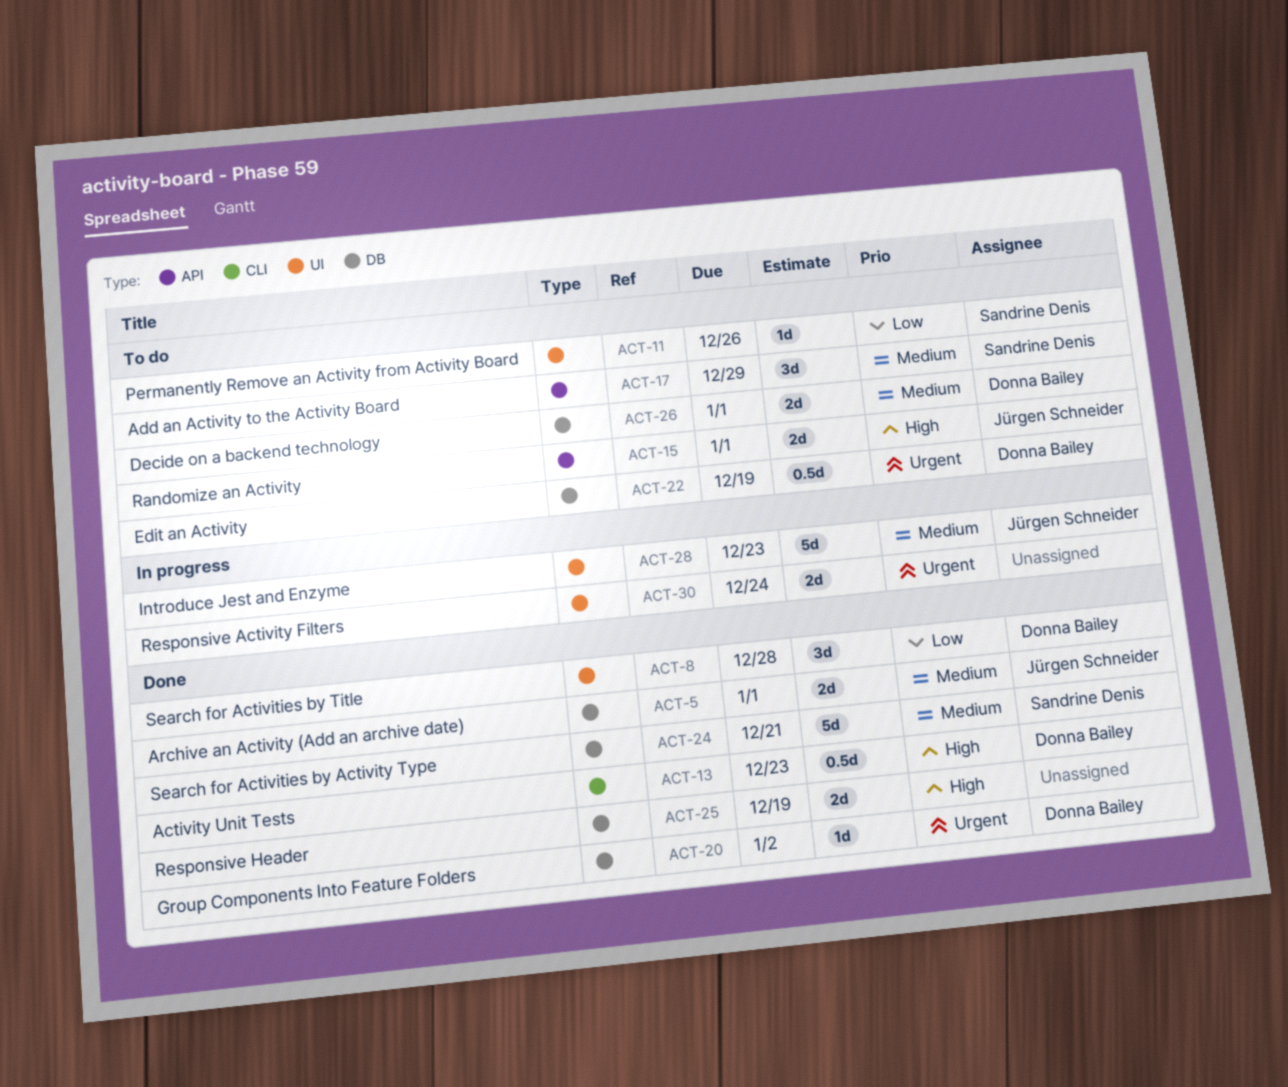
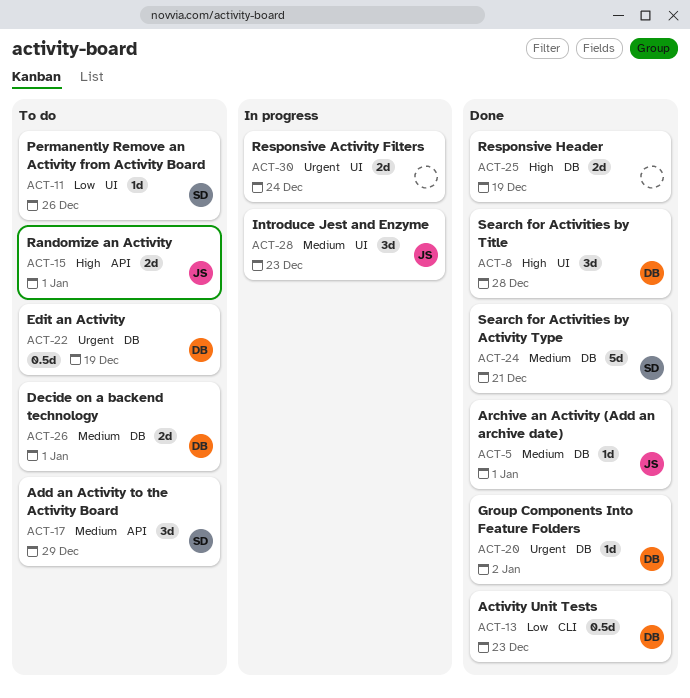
ACT-5, estimate: 2d -> 1d
ACT-8, priority: Low -> High
ACT-13, priority: High -> Low
ACT-28, estimate: 5d -> 3d

